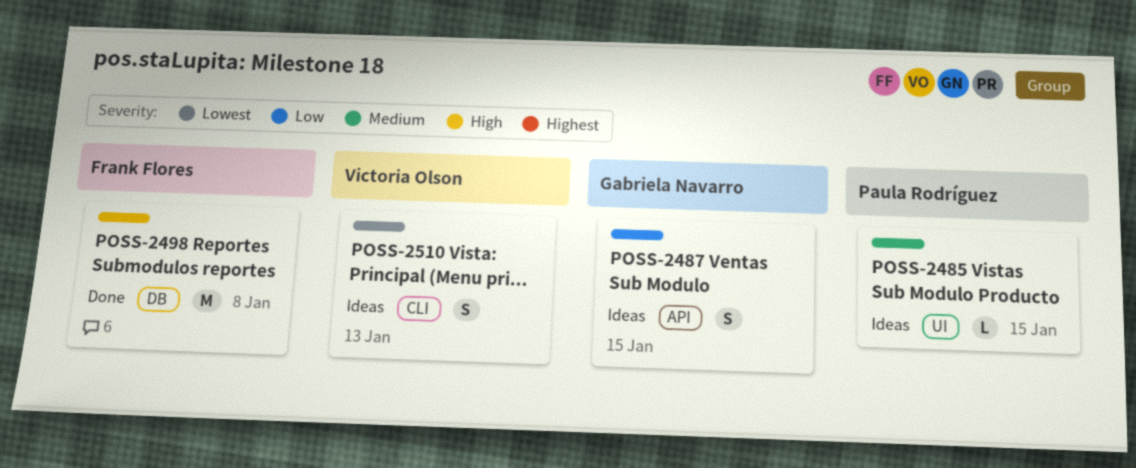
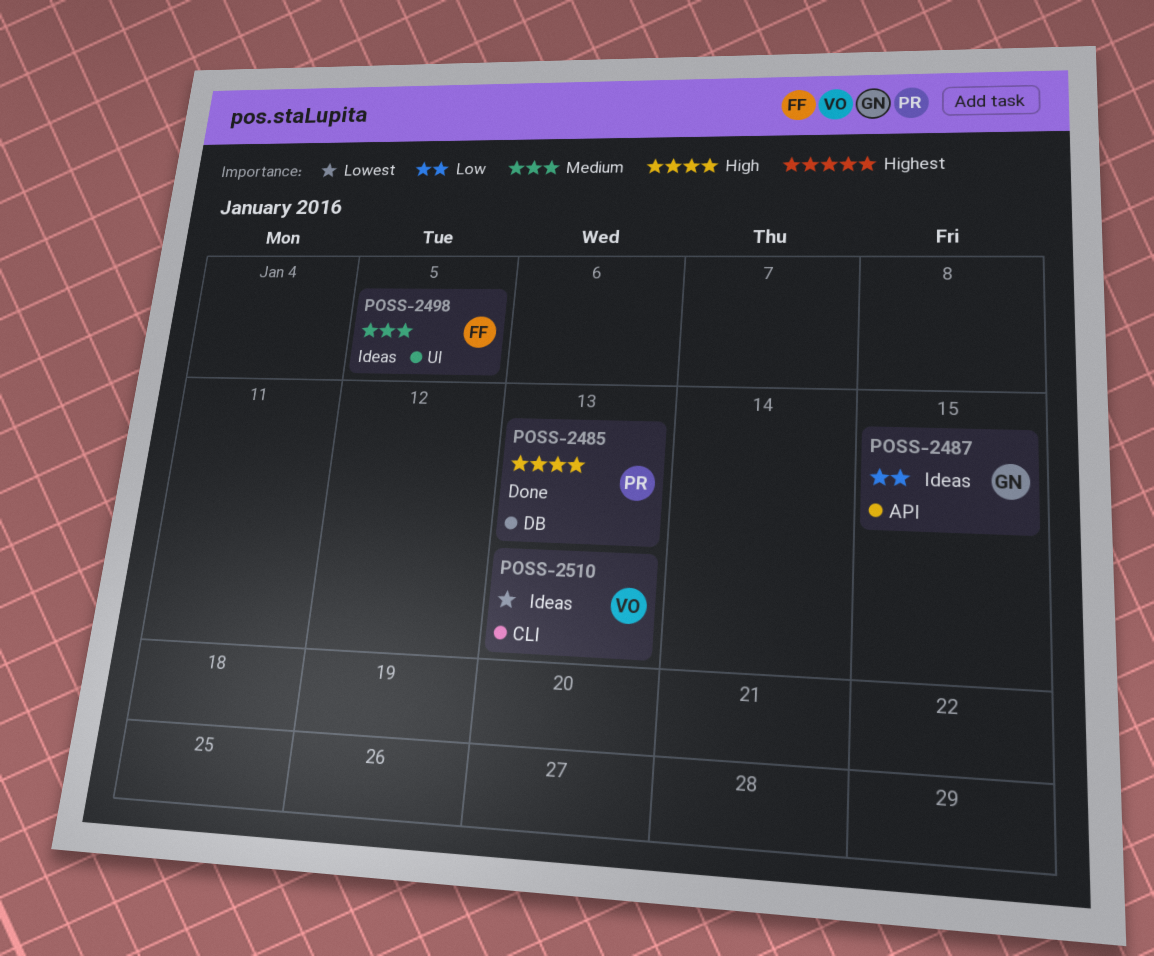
POSS-2485, status: Ideas -> Done
POSS-2485, priority: Medium -> High
POSS-2485, label: UI -> DB
POSS-2485, due: Jan 15 -> Jan 13
POSS-2498, status: Done -> Ideas
POSS-2498, priority: High -> Medium
POSS-2498, label: DB -> UI
POSS-2498, due: Jan 8 -> Jan 5

